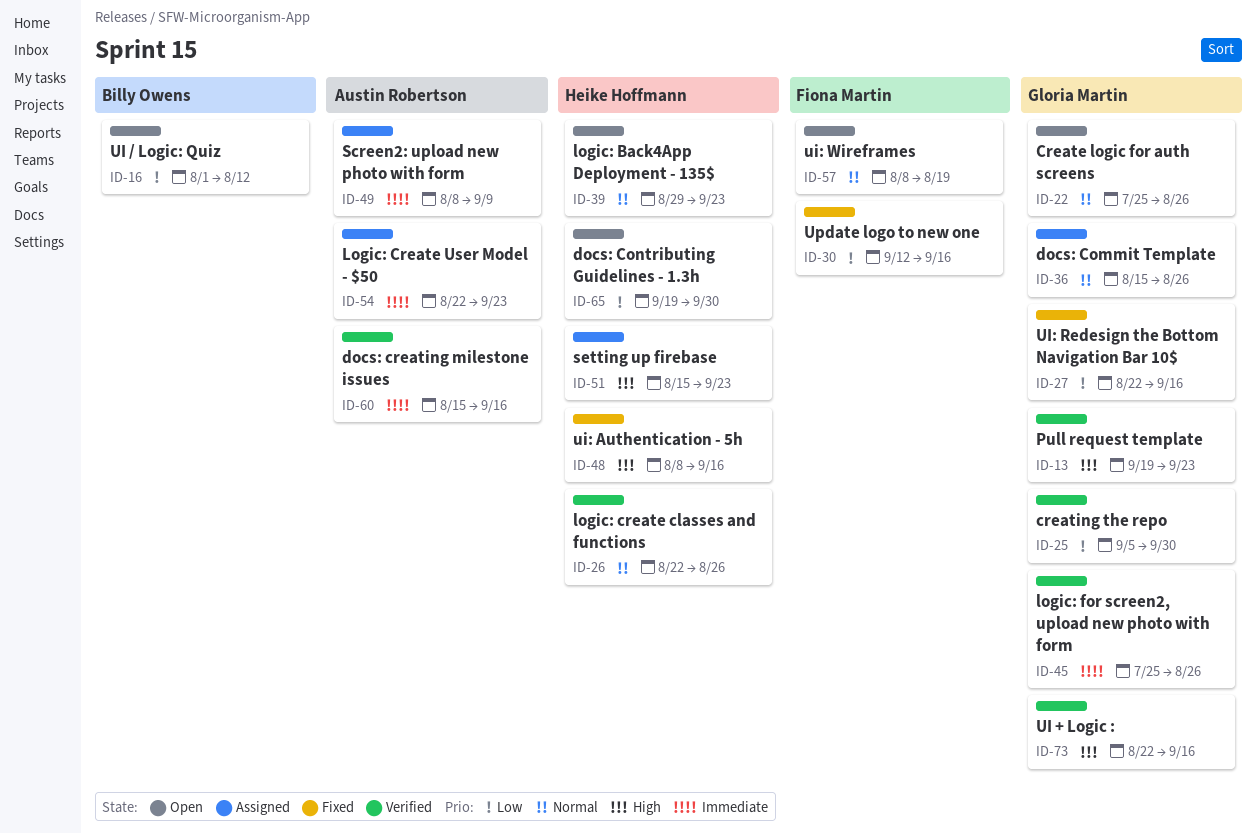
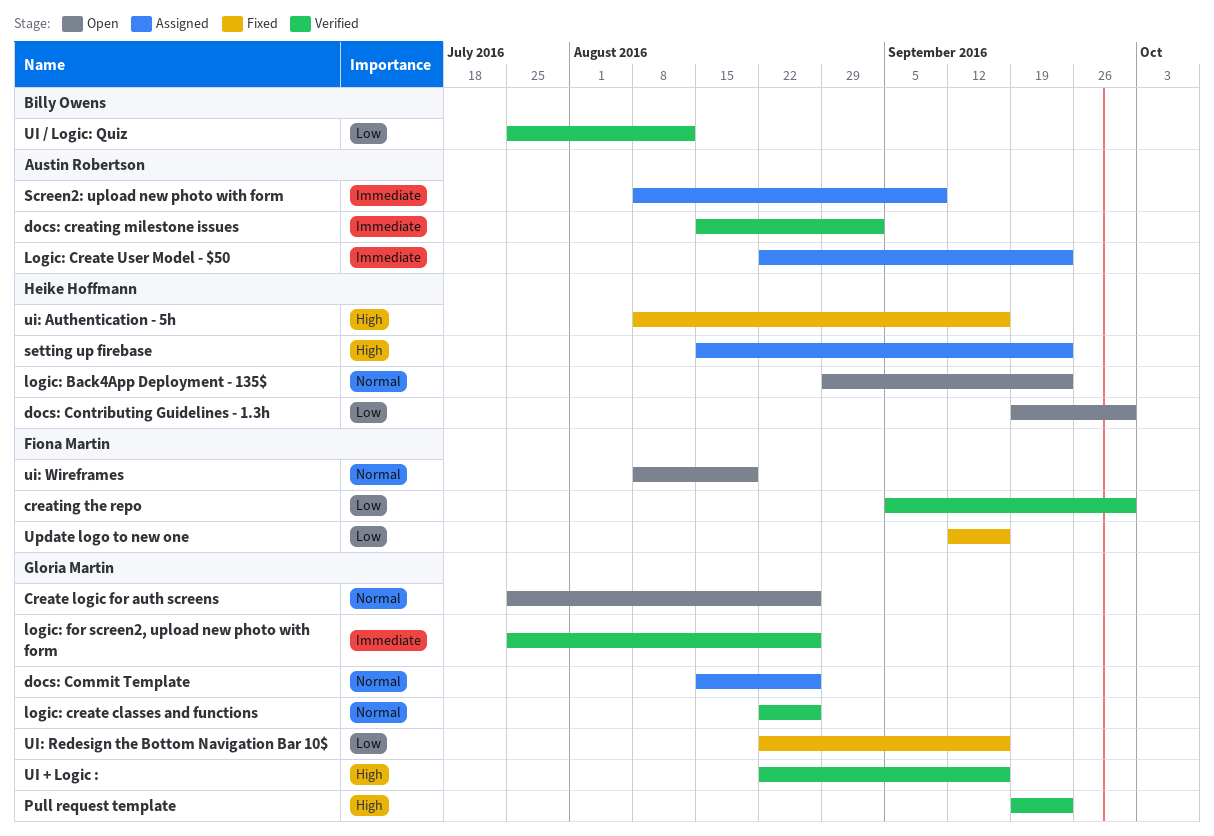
creating the repo, owner: Gloria Martin -> Fiona Martin
docs: creating milestone issues, due: Sep 16 -> Sep 2
logic: create classes and functions, owner: Heike Hoffmann -> Gloria Martin
UI / Logic: Quiz, status: Open -> Verified
UI / Logic: Quiz, start: Aug 1 -> Jul 25

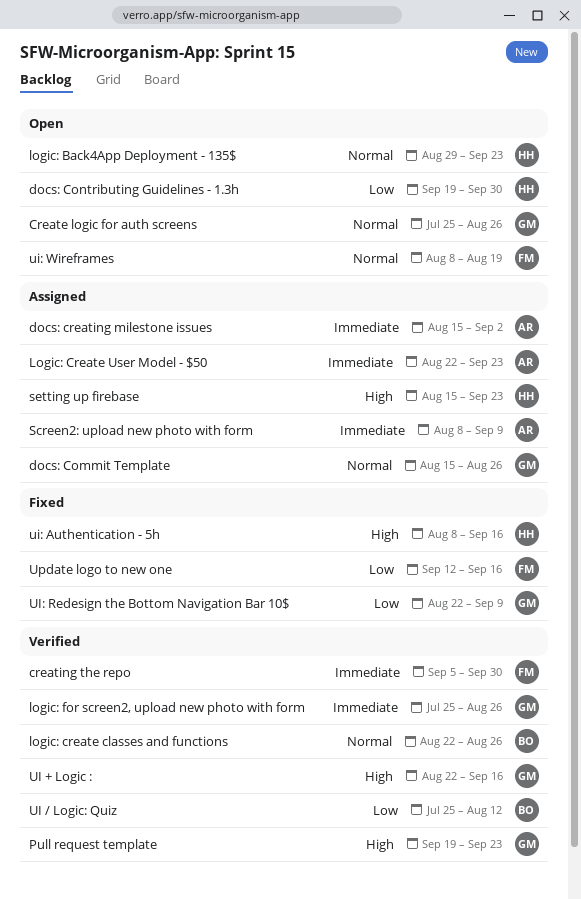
creating the repo, priority: Low -> Immediate
docs: creating milestone issues, status: Verified -> Assigned
logic: create classes and functions, owner: Gloria Martin -> Billy Owens
UI: Redesign the Bottom Navigation Bar 10$, due: Sep 16 -> Sep 9

